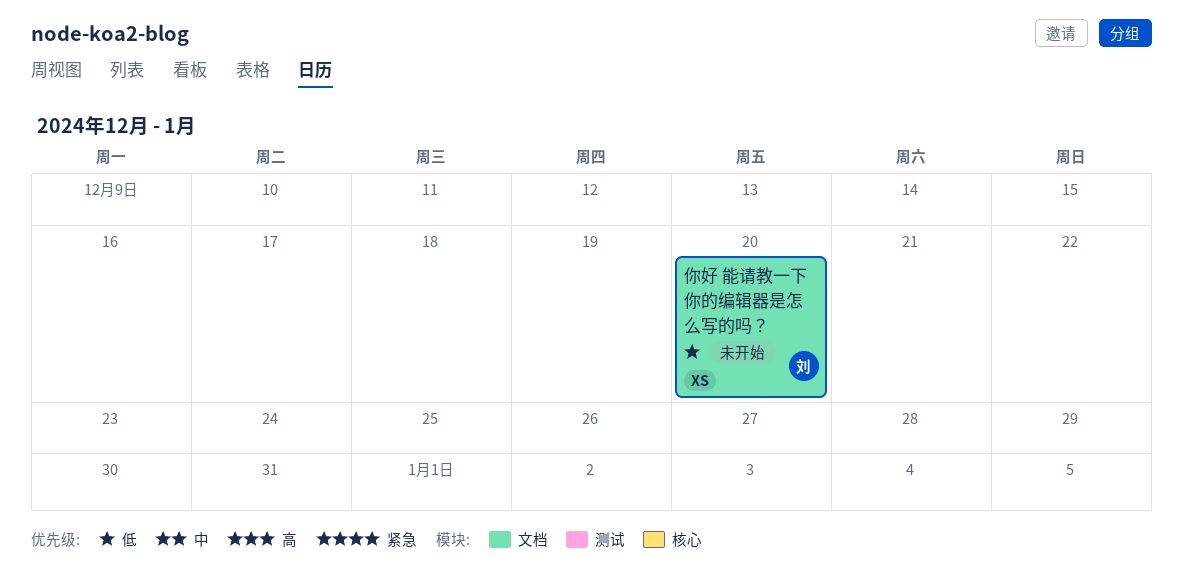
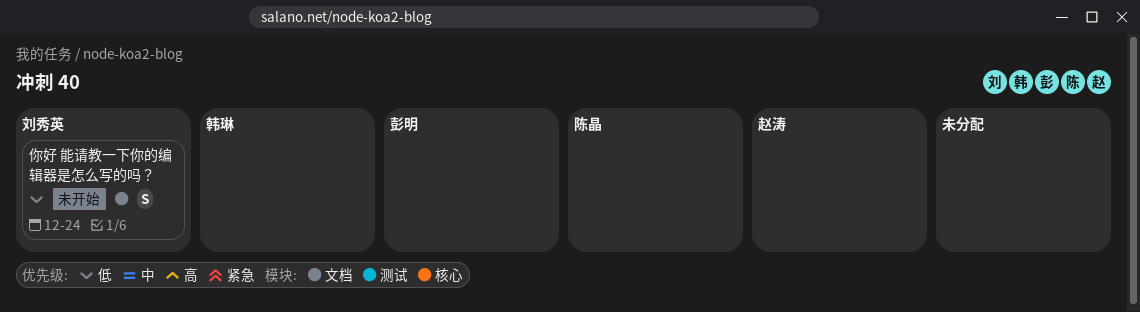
你好 能请教一下你的编辑器是怎么写的吗？, estimate: XS -> S
你好 能请教一下你的编辑器是怎么写的吗？, due: Dec 20 -> Dec 24

